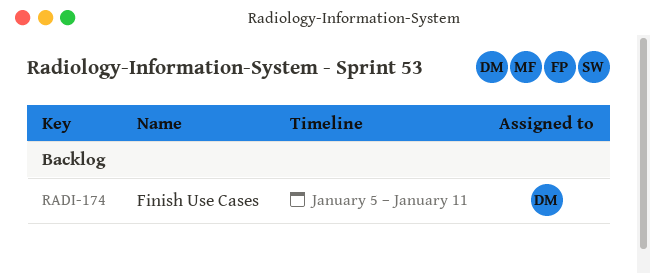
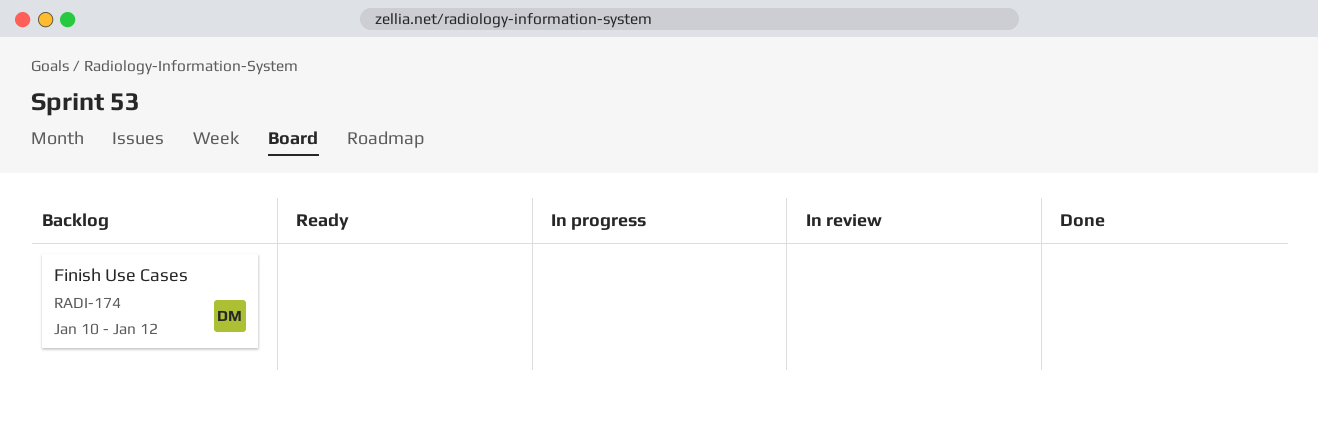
RADI-174, start: Jan 5 -> Jan 10
RADI-174, due: Jan 11 -> Jan 12

